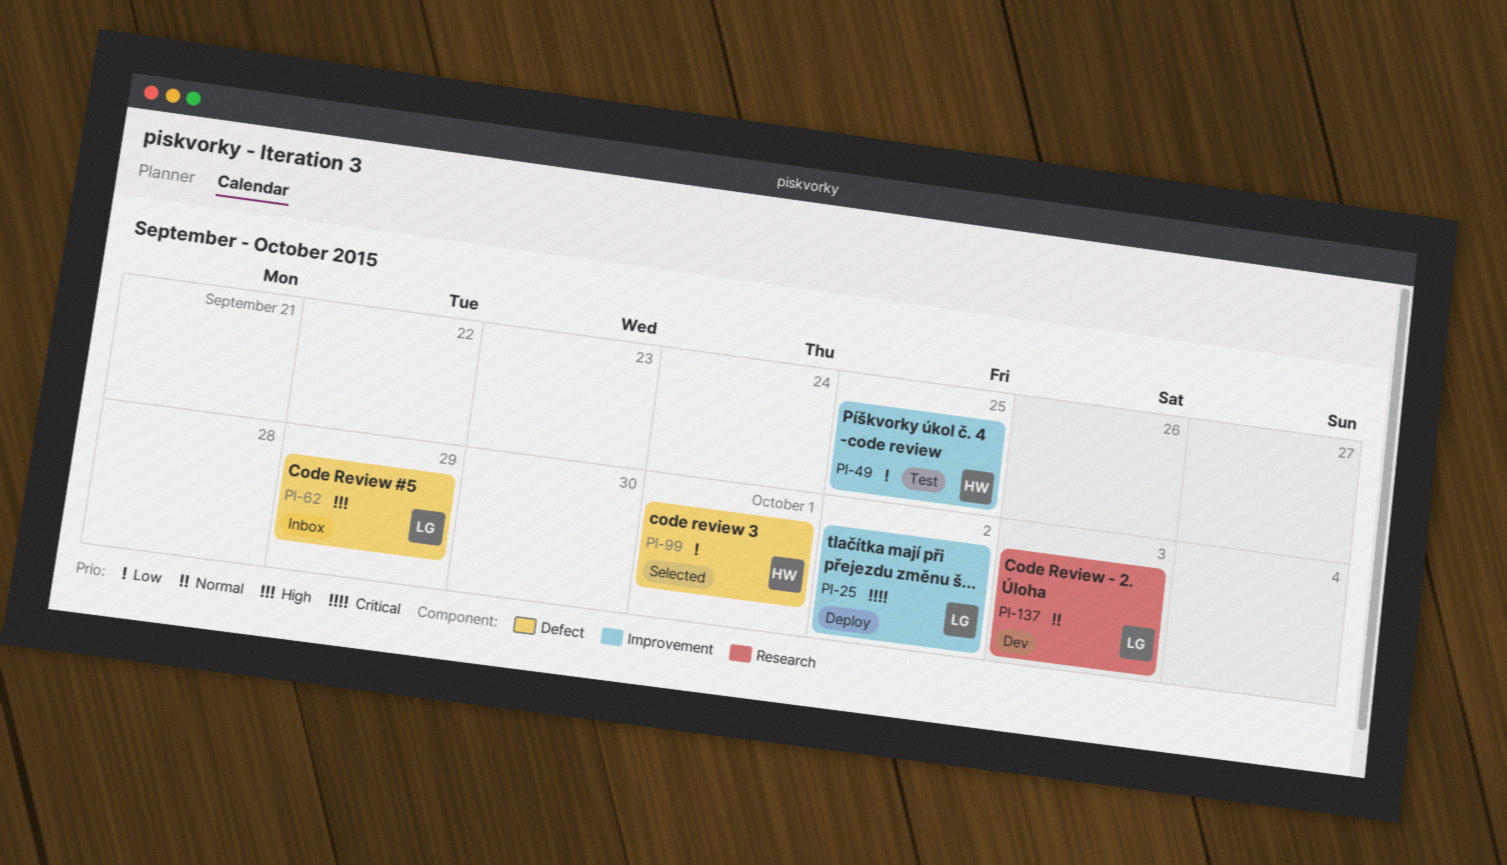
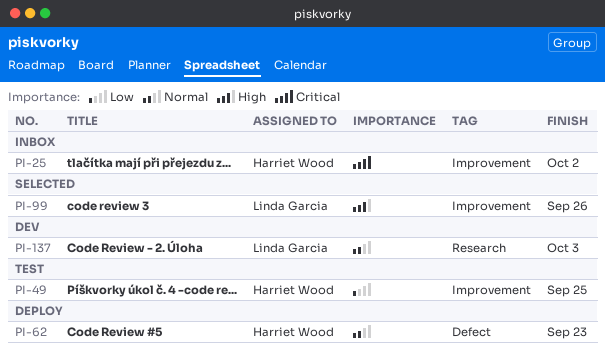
PI-25, status: Deploy -> Inbox
PI-25, owner: Linda Garcia -> Harriet Wood
PI-62, status: Inbox -> Deploy
PI-62, owner: Linda Garcia -> Harriet Wood
PI-62, priority: High -> Normal
PI-62, due: Sep 29 -> Sep 23
PI-99, owner: Harriet Wood -> Linda Garcia
PI-99, priority: Low -> High
PI-99, label: Defect -> Improvement
PI-99, due: Oct 1 -> Sep 26

